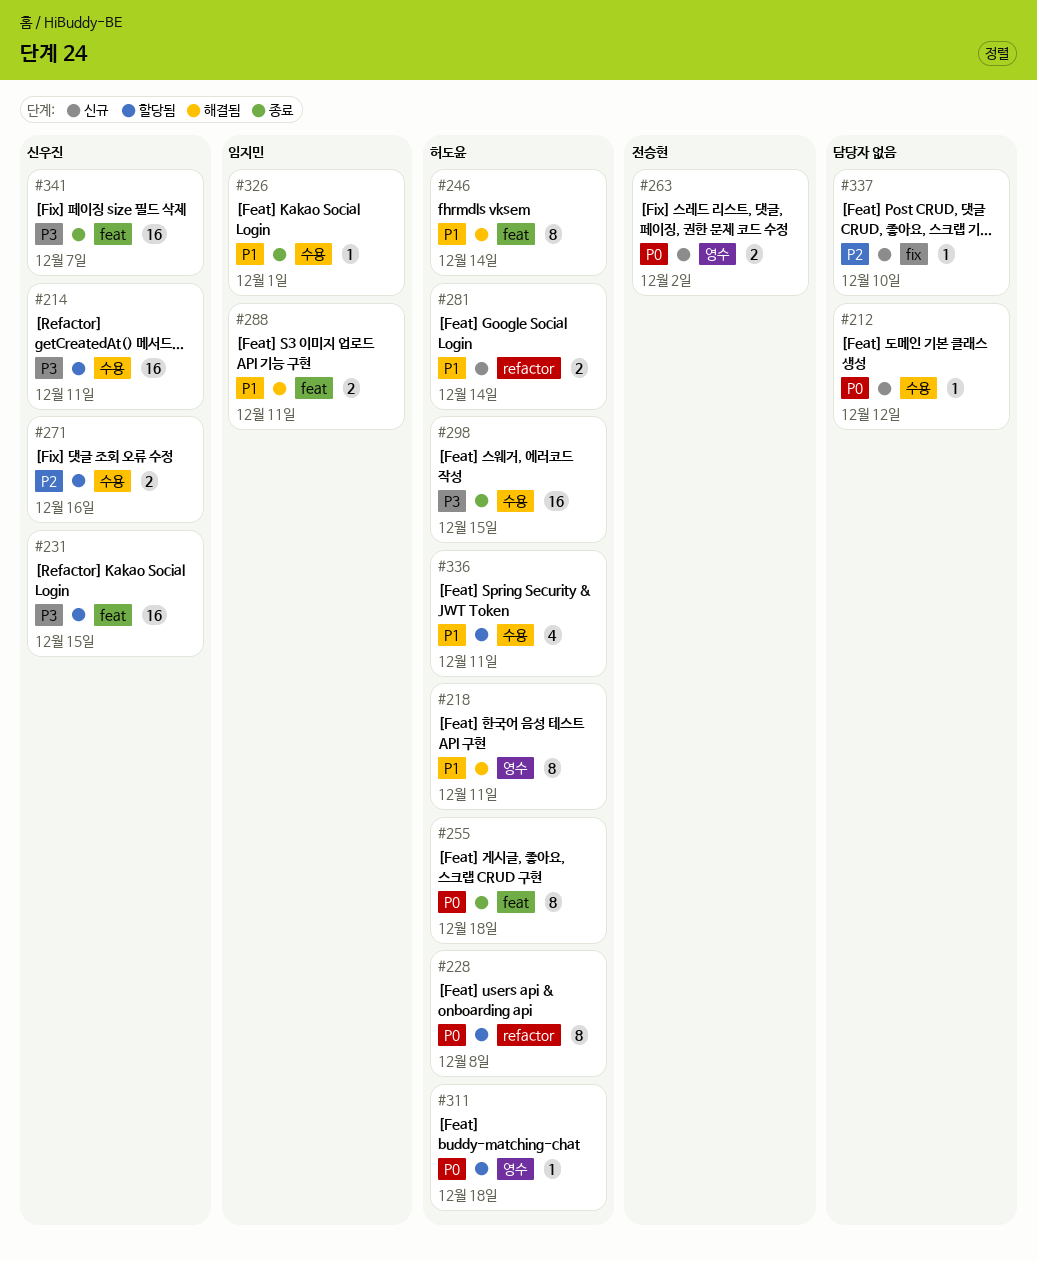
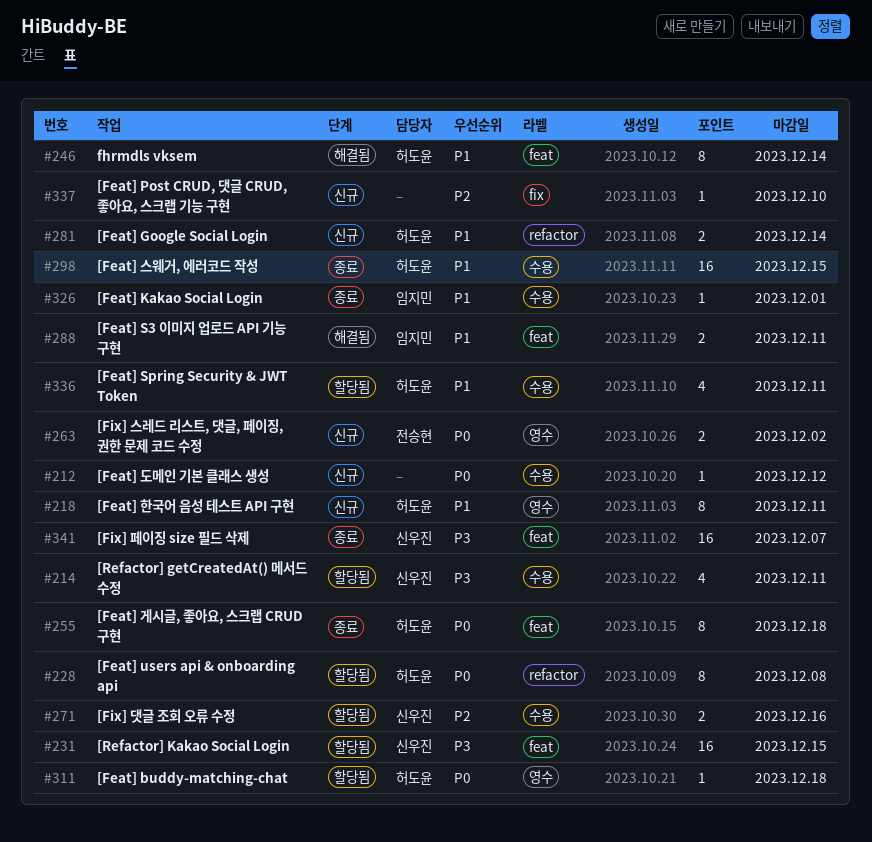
#214, estimate: 16 -> 4
#218, status: 해결됨 -> 신규
#298, priority: P3 -> P1

